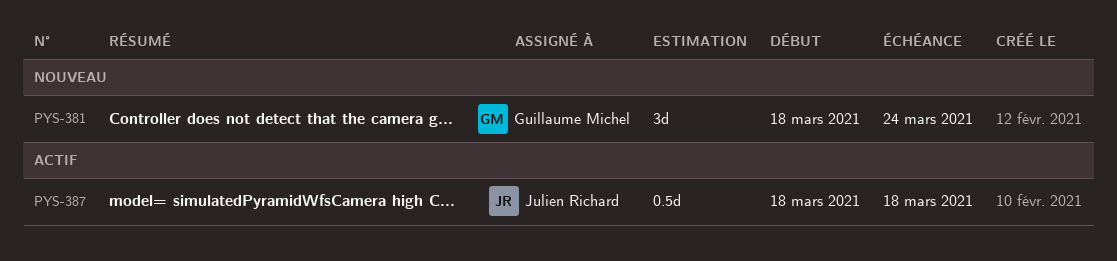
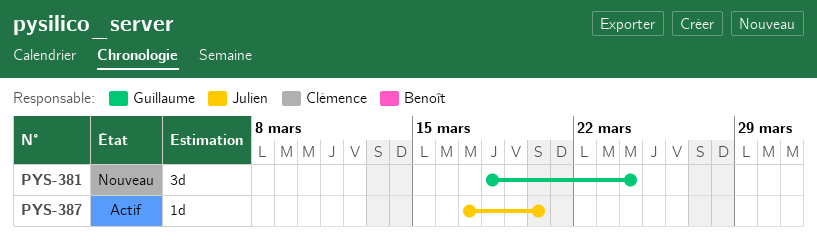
PYS-387, estimate: 0.5d -> 1d
PYS-387, start: Mar 18 -> Mar 17
PYS-387, due: Mar 18 -> Mar 20

